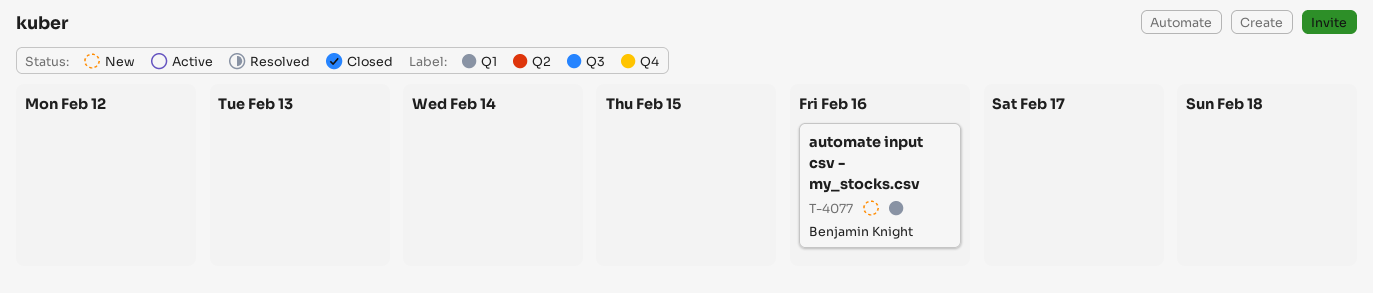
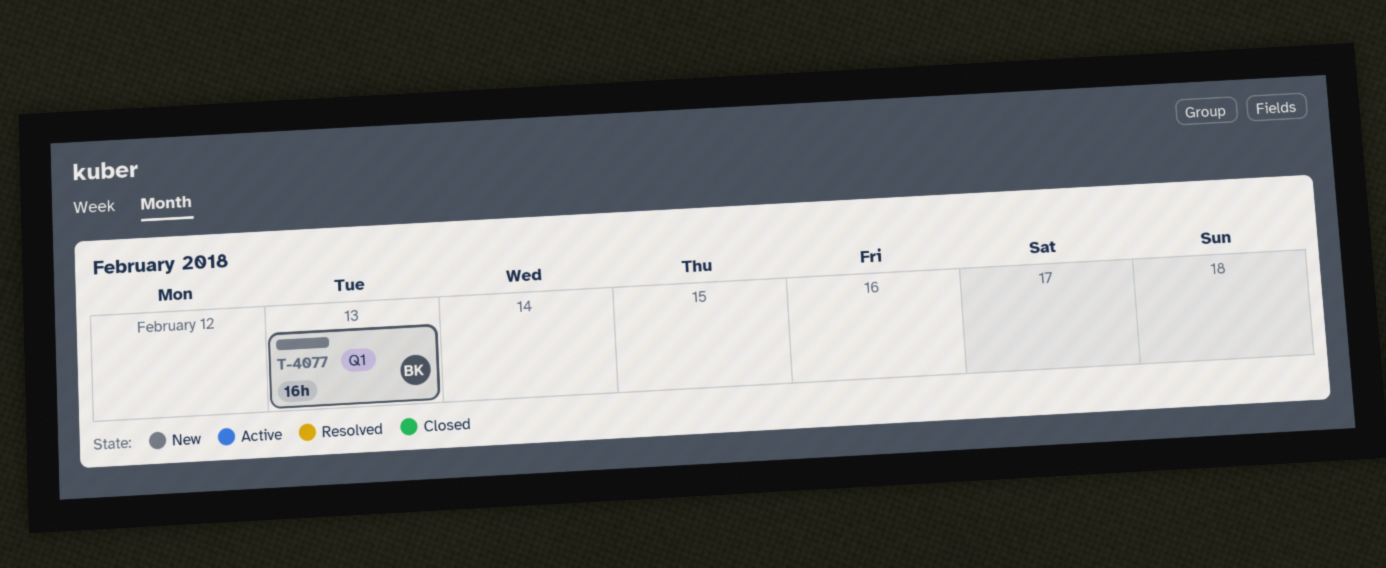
T-4077, due: Feb 16 -> Feb 13

